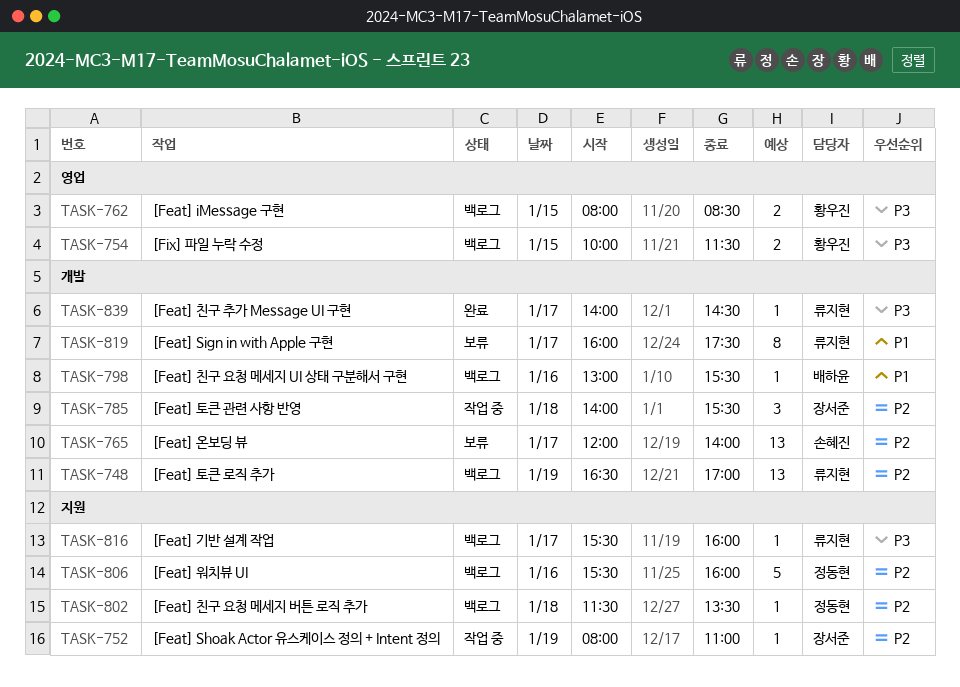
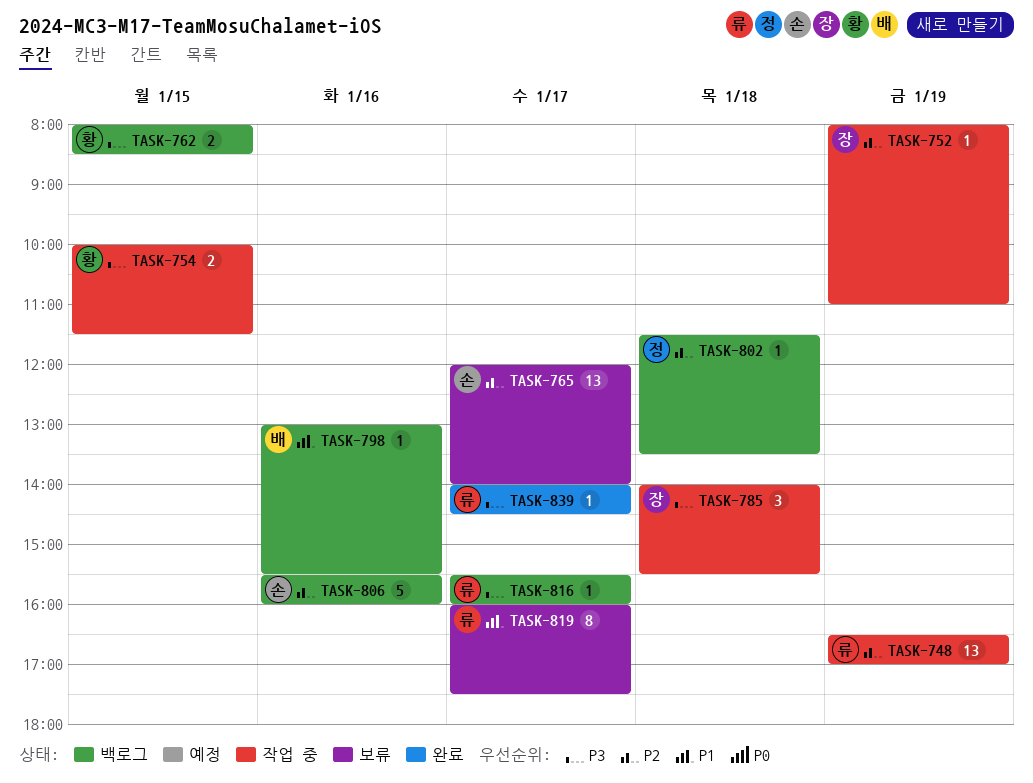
TASK-748, status: 백로그 -> 작업 중
TASK-754, status: 백로그 -> 작업 중
TASK-785, priority: P2 -> P3
TASK-806, owner: 정동현 -> 손혜진

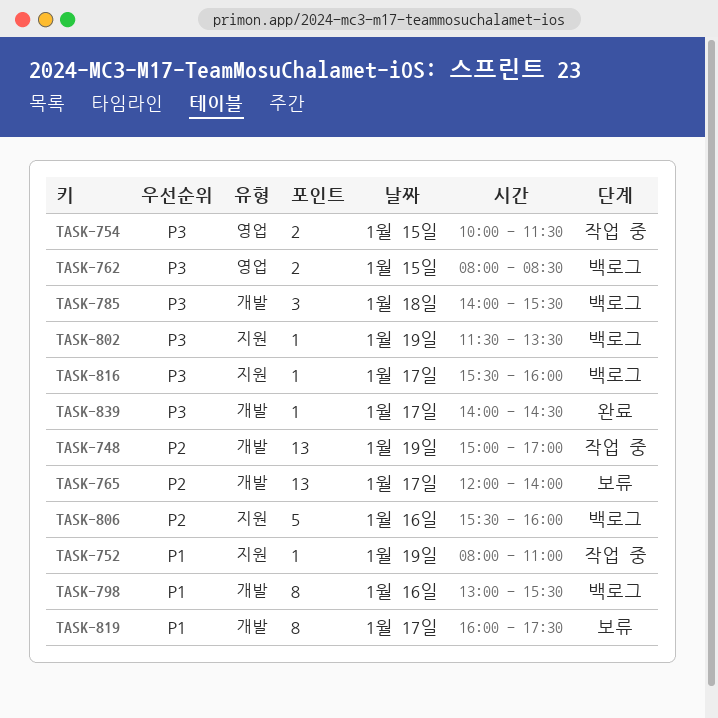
TASK-748, begins: 16:30 -> 15:00
TASK-752, priority: P2 -> P1
TASK-785, status: 작업 중 -> 백로그
TASK-798, estimate: 1 -> 8
TASK-802, priority: P2 -> P3
TASK-802, day: Jan 18 -> Jan 19

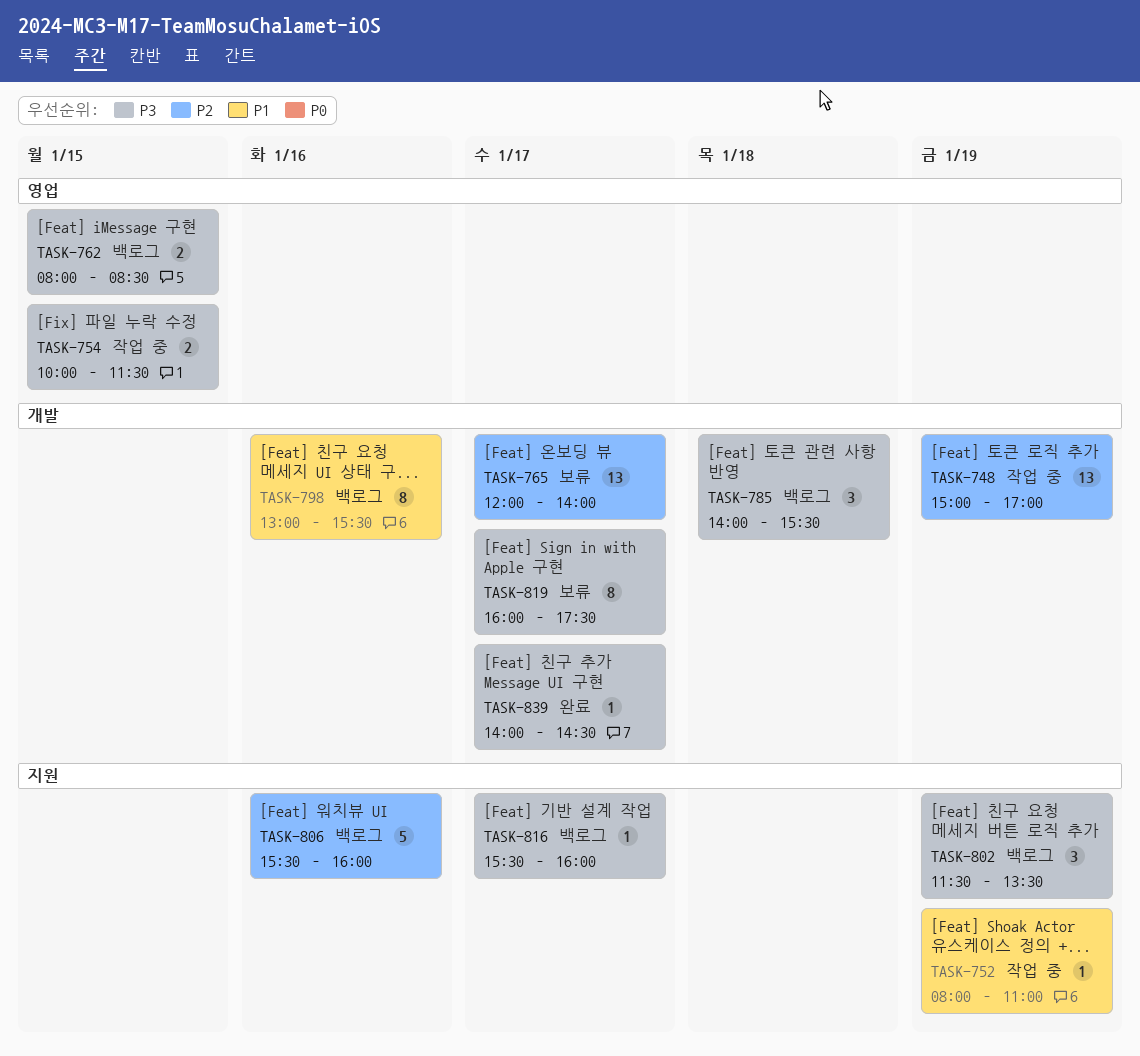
TASK-802, estimate: 1 -> 3
TASK-819, priority: P1 -> P3

